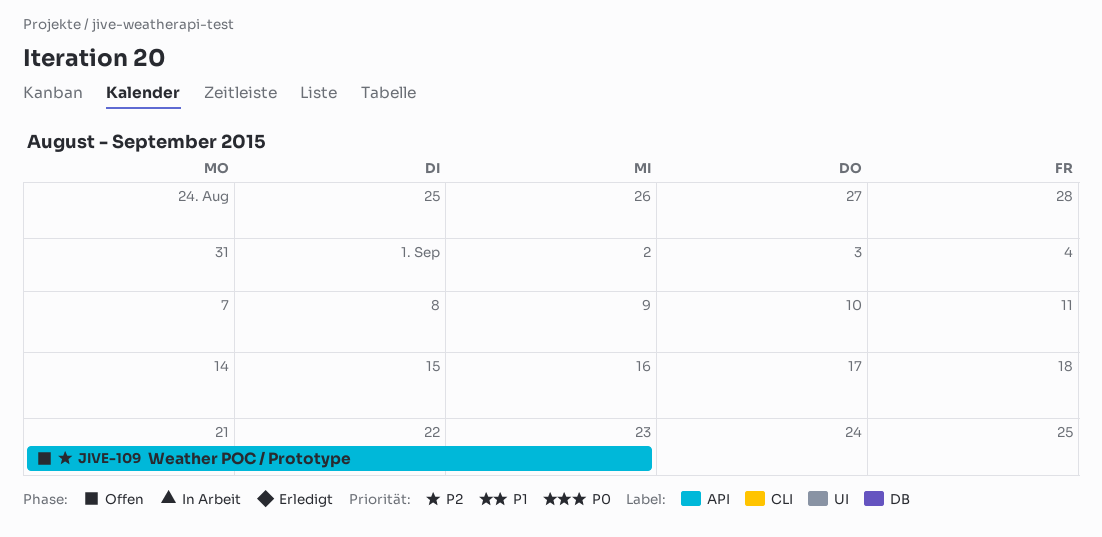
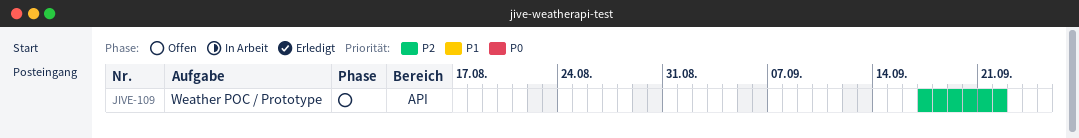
JIVE-109, start: Sep 21 -> Sep 17
JIVE-109, due: Sep 23 -> Sep 22

